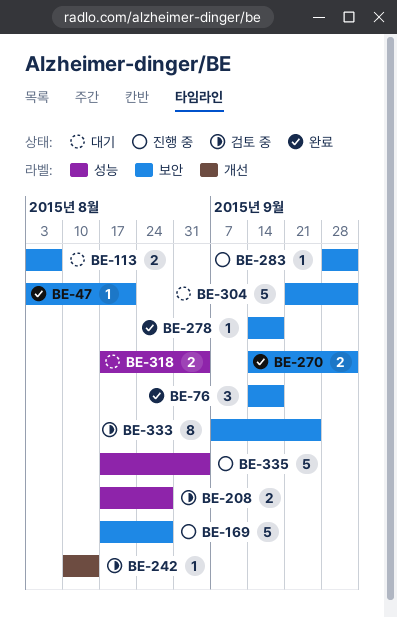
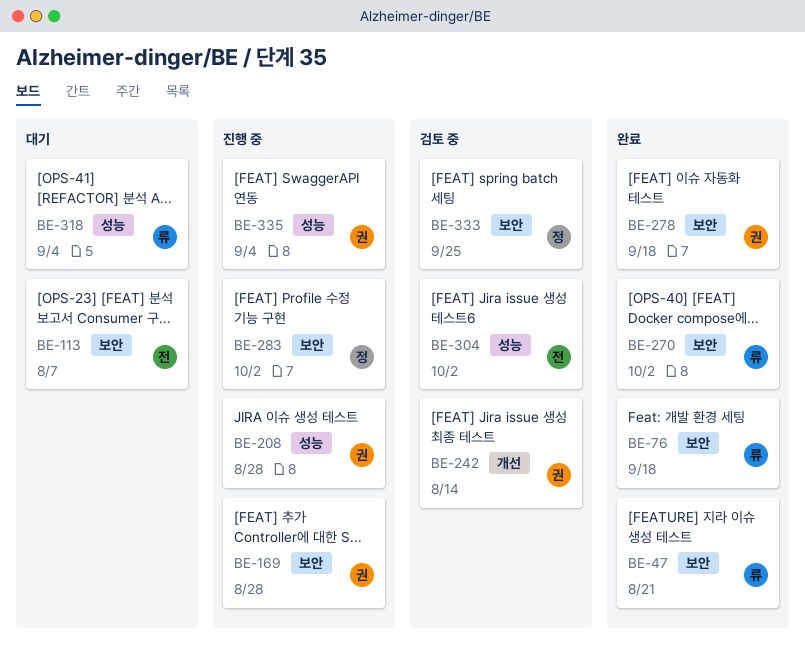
BE-208, status: 검토 중 -> 진행 중
BE-304, status: 대기 -> 검토 중
BE-304, label: 보안 -> 성능

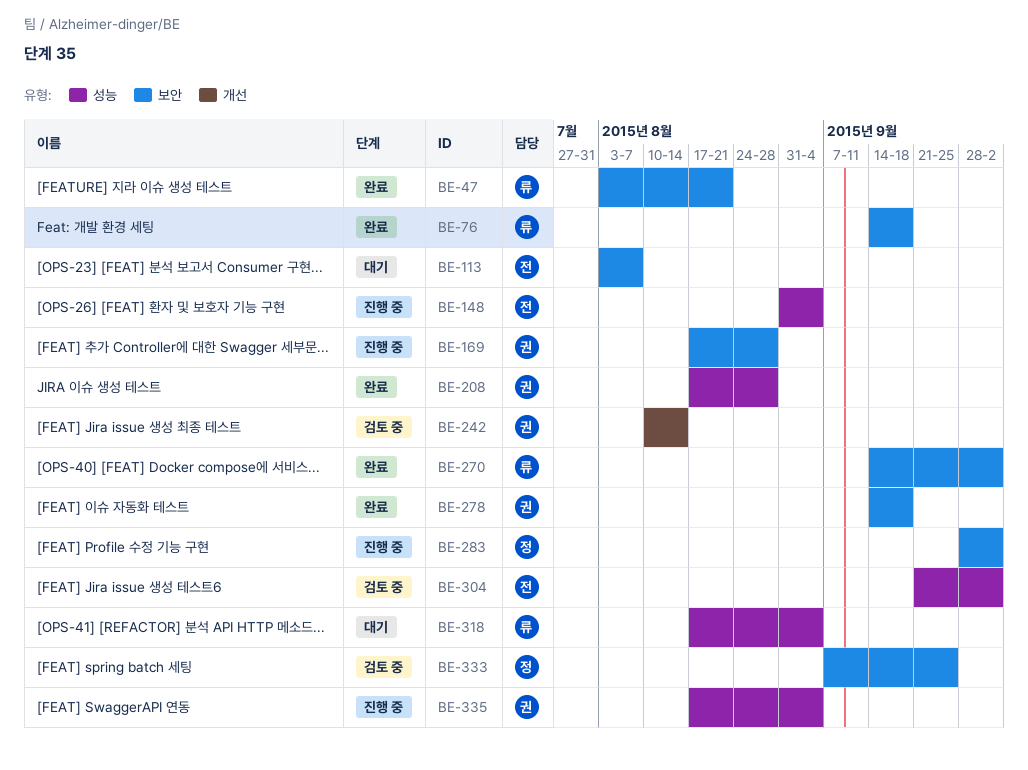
BE-148: none -> present
BE-208, status: 진행 중 -> 완료

